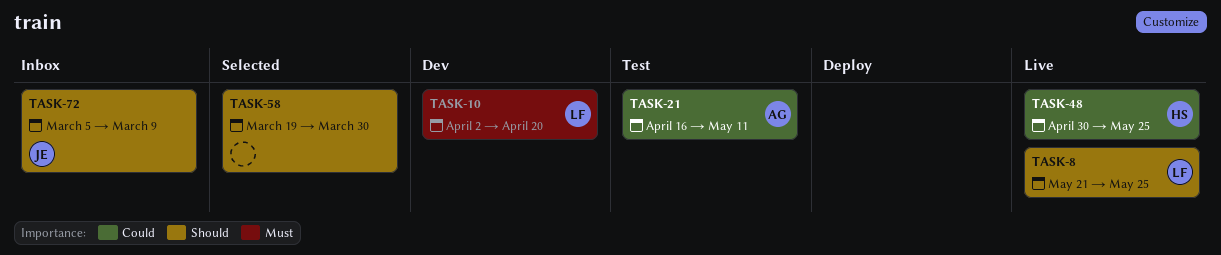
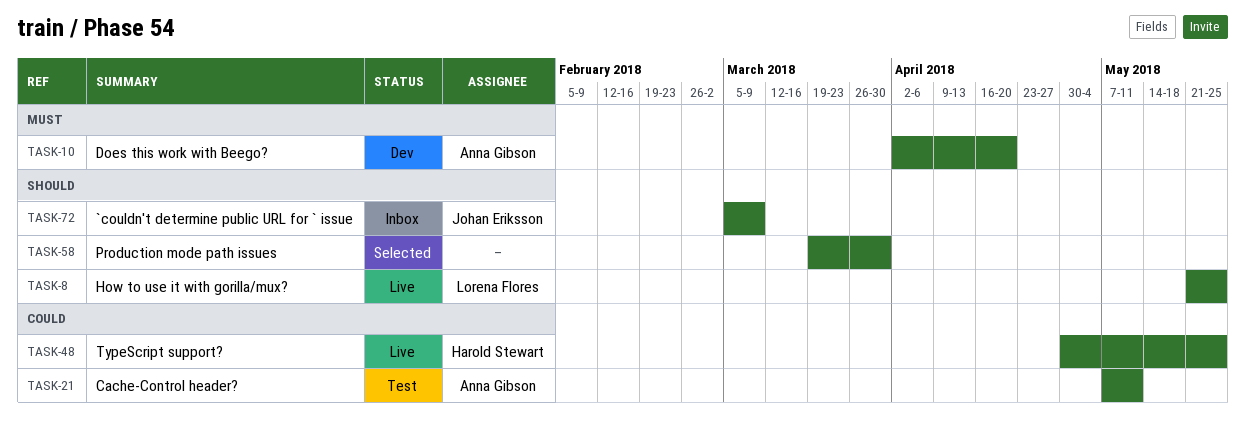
TASK-10, owner: Lorena Flores -> Anna Gibson
TASK-21, start: Apr 16 -> May 7

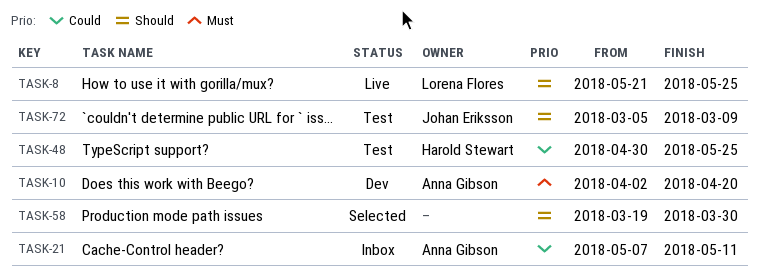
TASK-21, status: Test -> Inbox
TASK-48, status: Live -> Test
TASK-72, status: Inbox -> Test

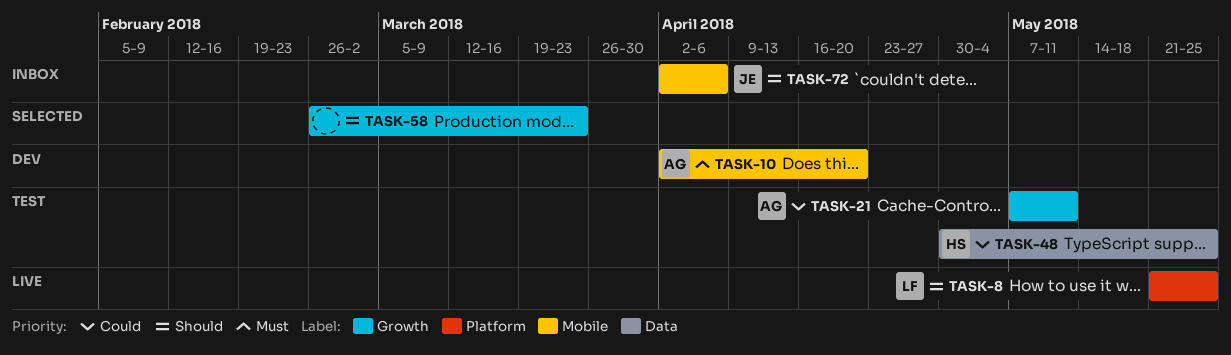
TASK-21, status: Inbox -> Test
TASK-58, start: Mar 19 -> Feb 26
TASK-58, due: Mar 30 -> Mar 23
TASK-72, status: Test -> Inbox
TASK-72, start: Mar 5 -> Apr 2
TASK-72, due: Mar 9 -> Apr 6

